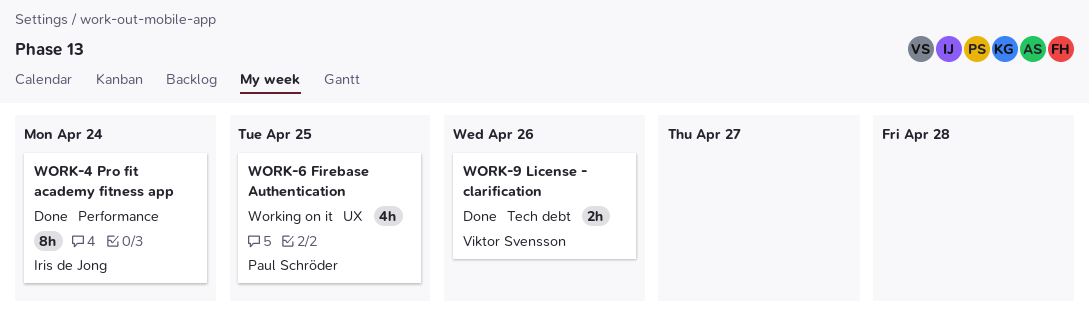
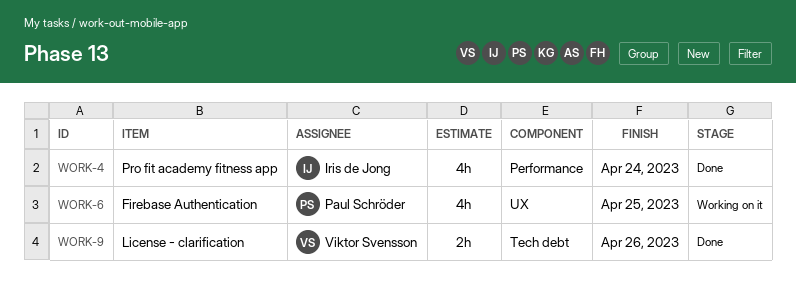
WORK-4, estimate: 8h -> 4h

